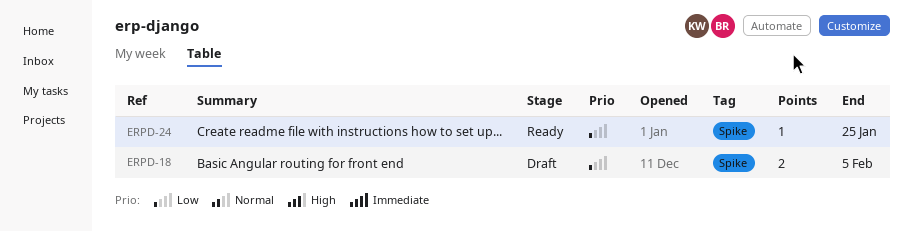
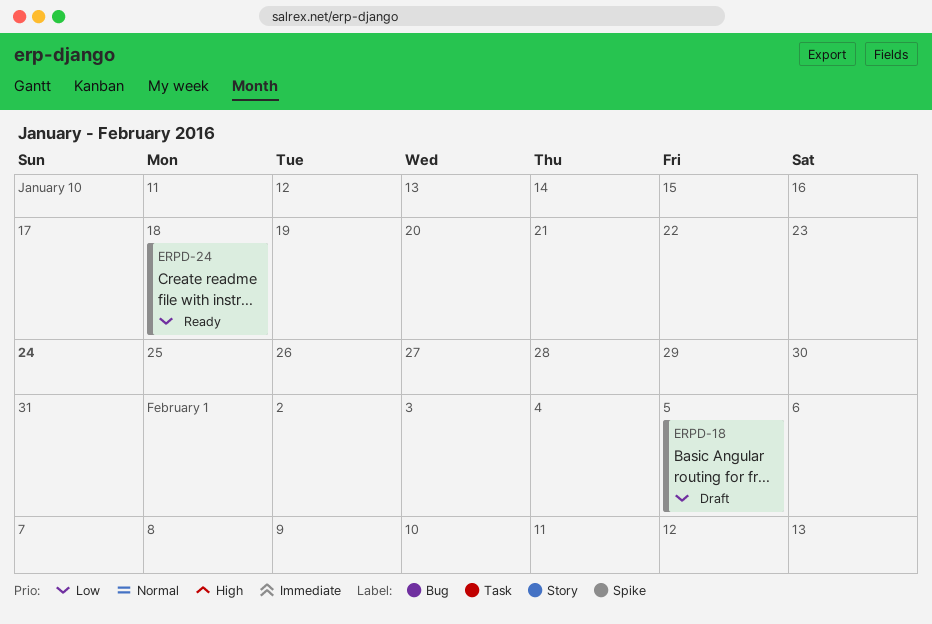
ERPD-24, due: Jan 25 -> Jan 18

